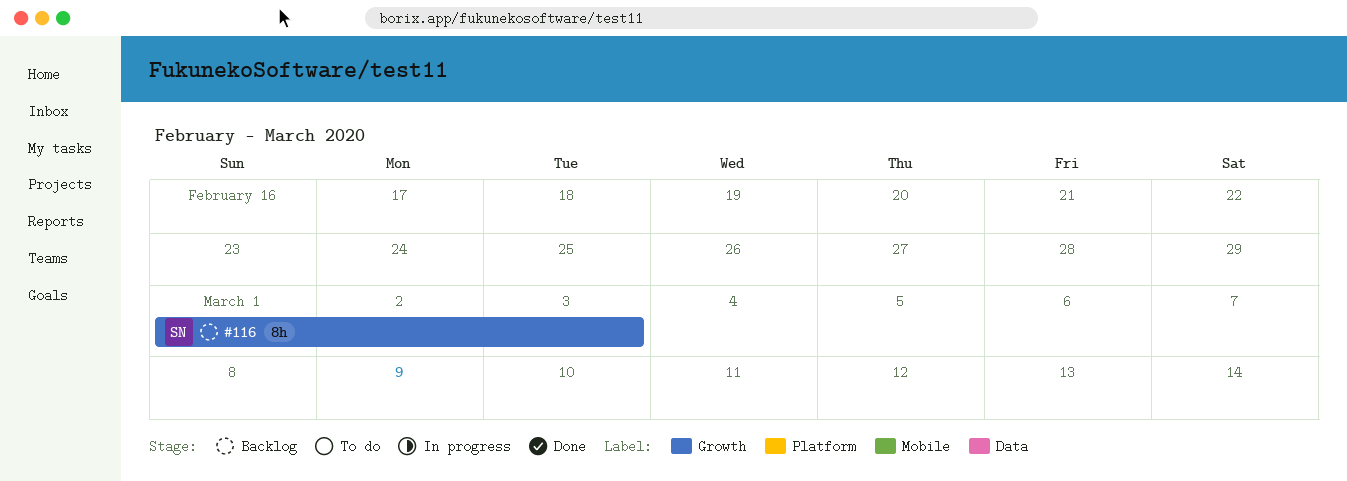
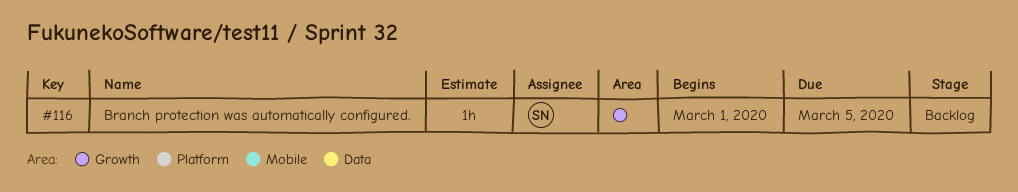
#116, estimate: 8h -> 1h
#116, due: Mar 3 -> Mar 5

